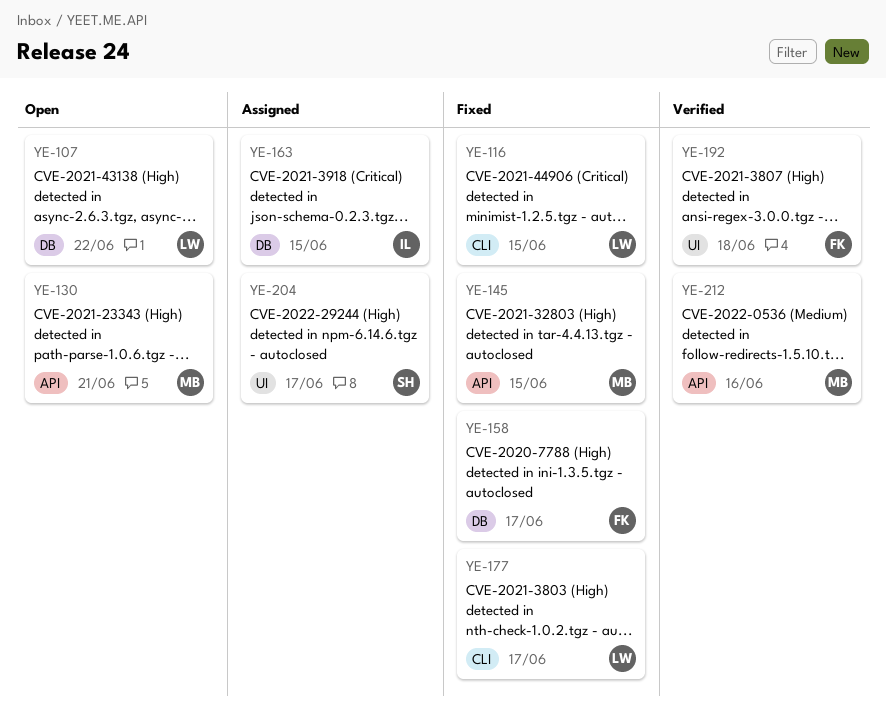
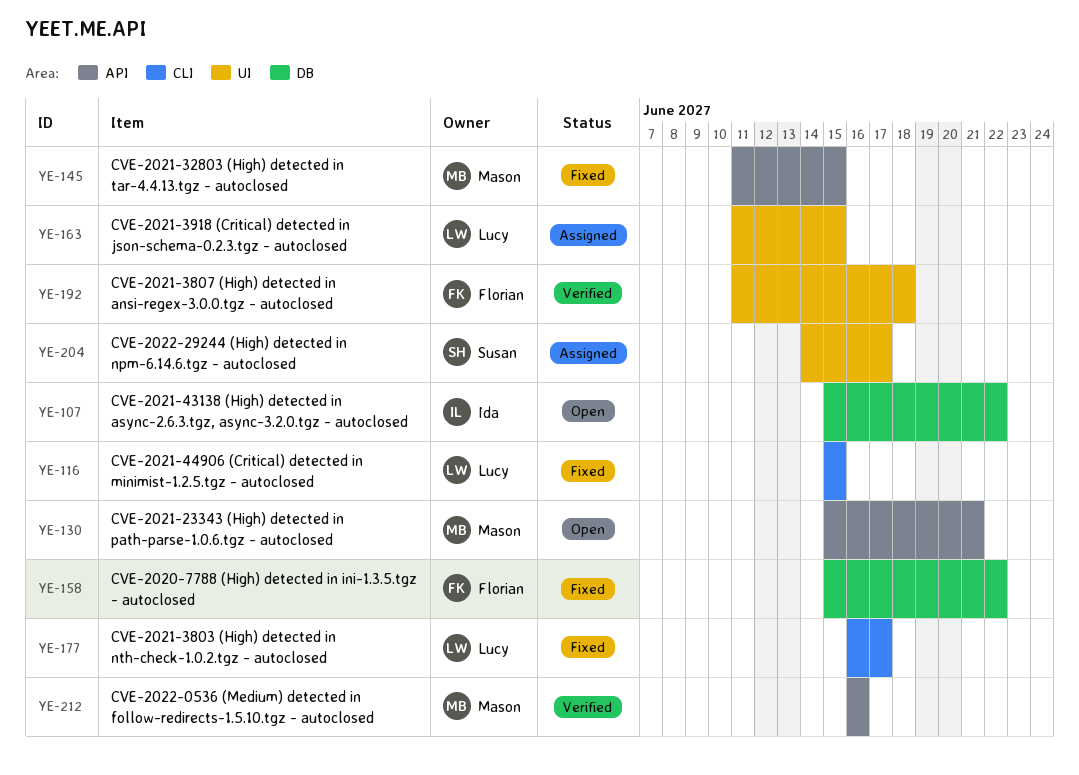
YE-107, owner: Lucy -> Ida
YE-158, due: Jun 17 -> Jun 22
YE-163, owner: Ida -> Lucy
YE-163, label: DB -> UI

